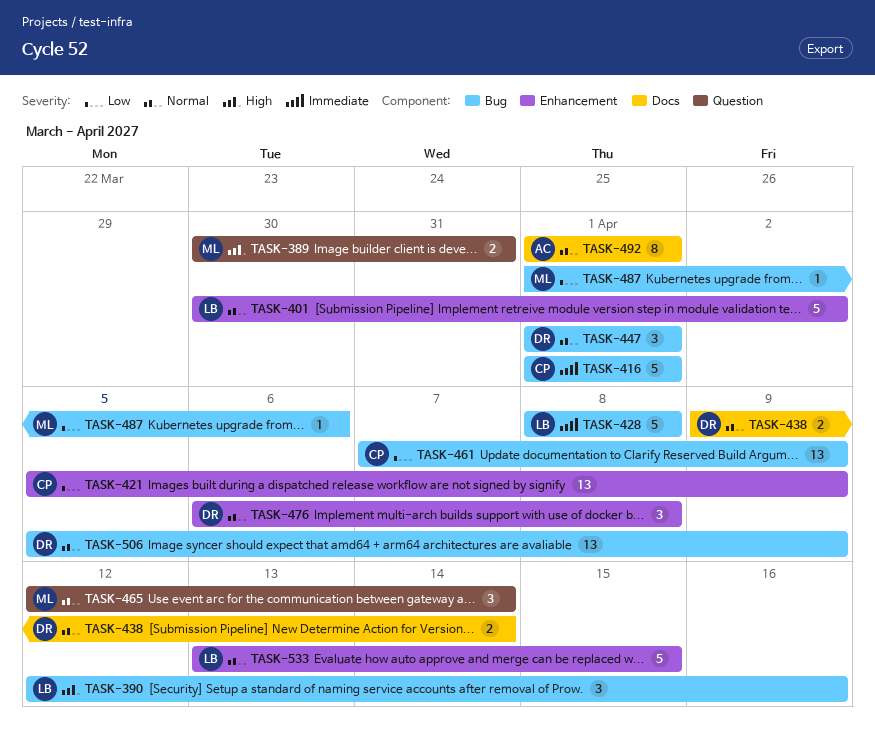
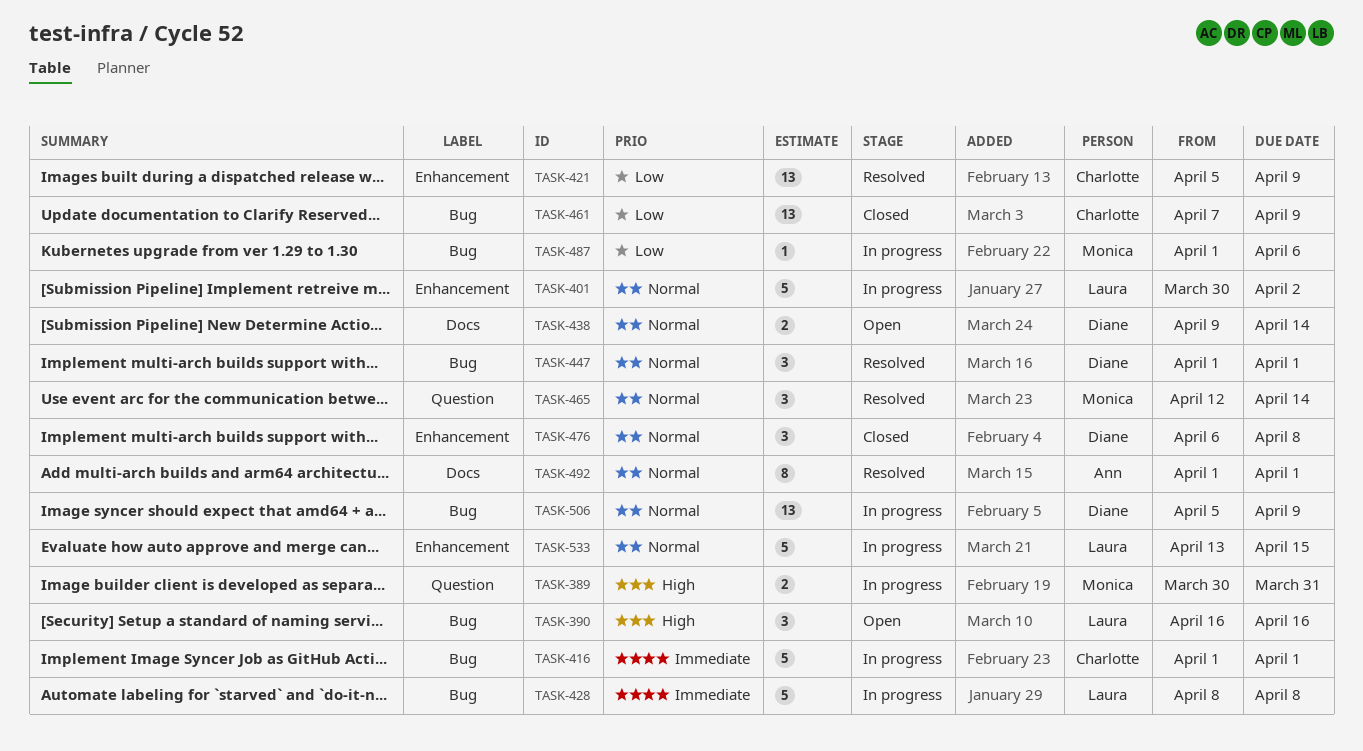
TASK-390, start: Apr 12 -> Apr 16

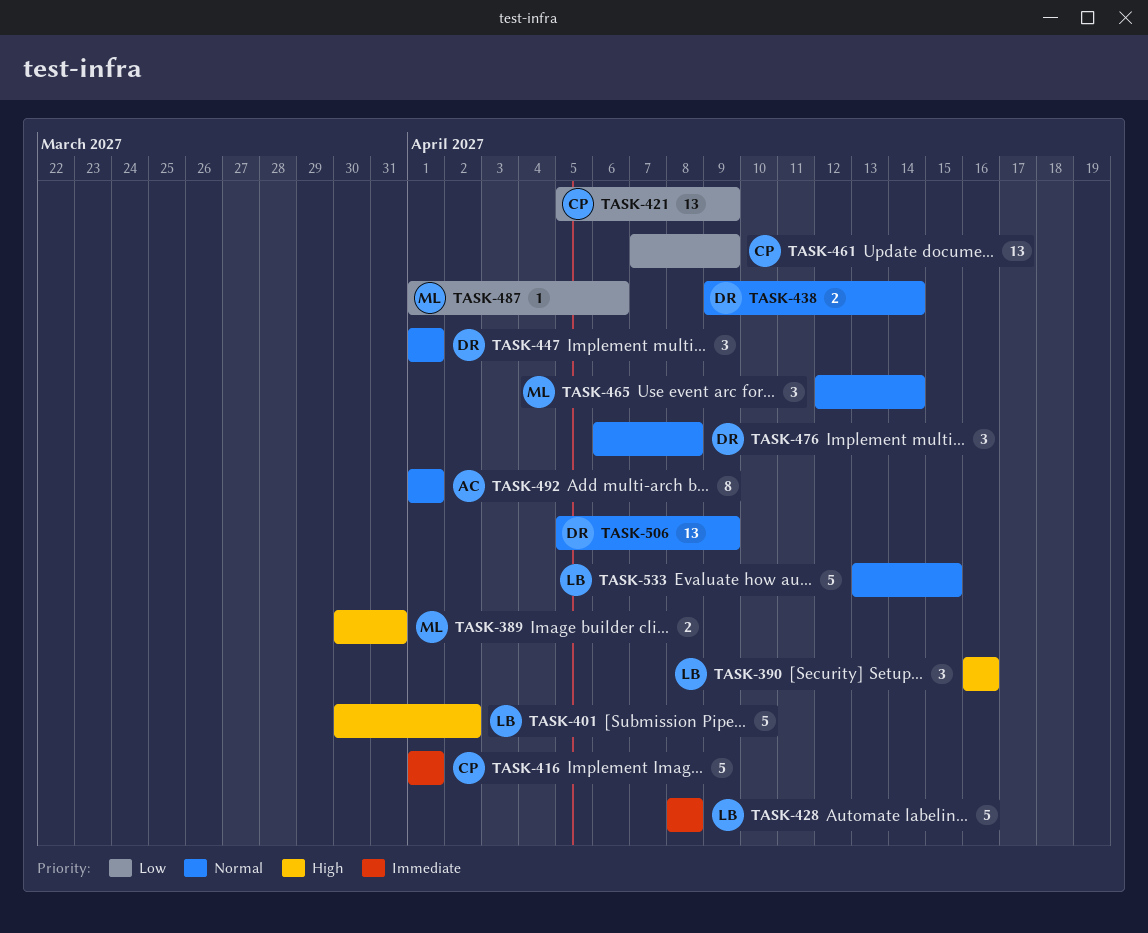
TASK-401, priority: Normal -> High

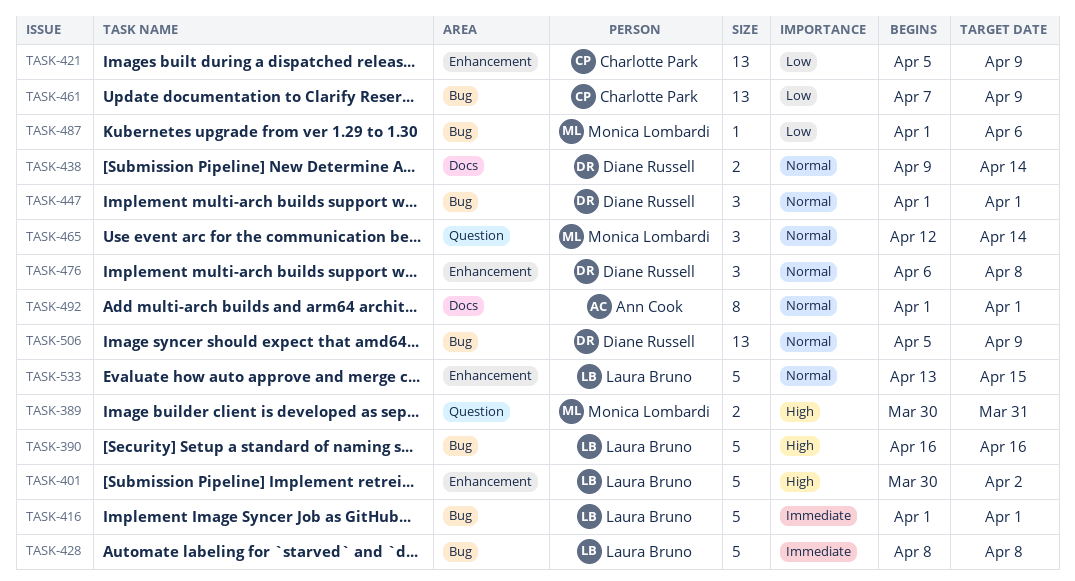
TASK-390, estimate: 3 -> 5
TASK-416, owner: Charlotte Park -> Laura Bruno

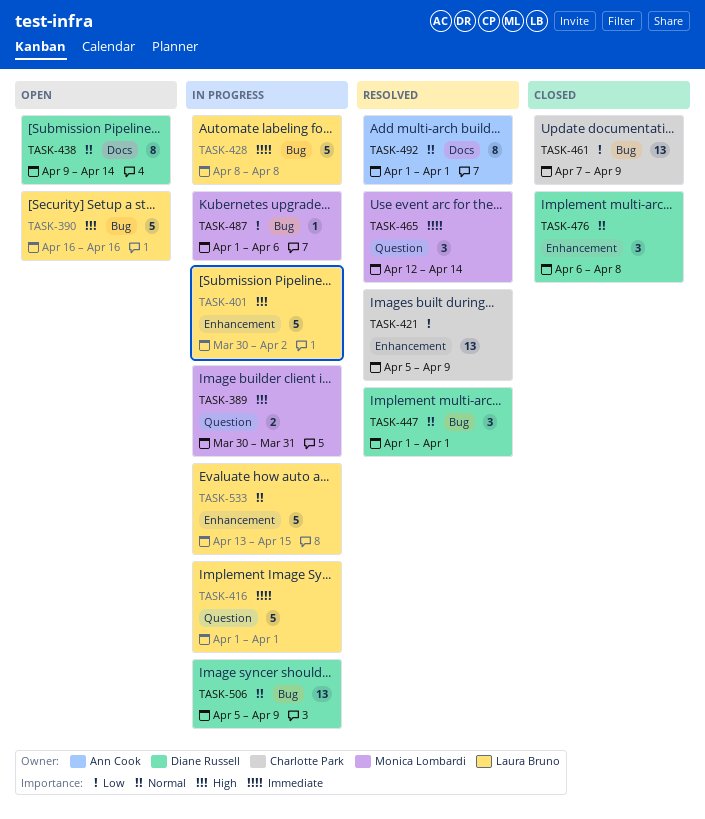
TASK-416, label: Bug -> Question
TASK-438, estimate: 2 -> 8
TASK-465, priority: Normal -> Immediate

